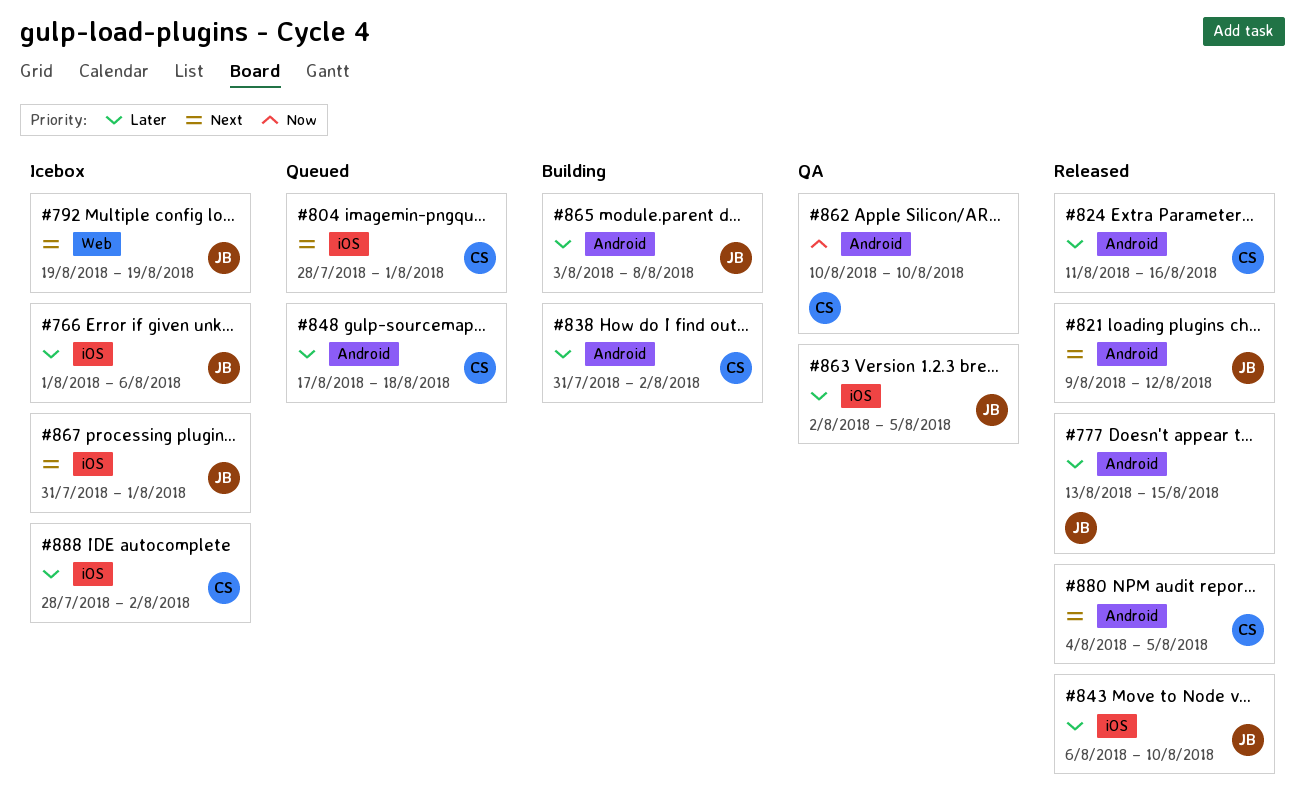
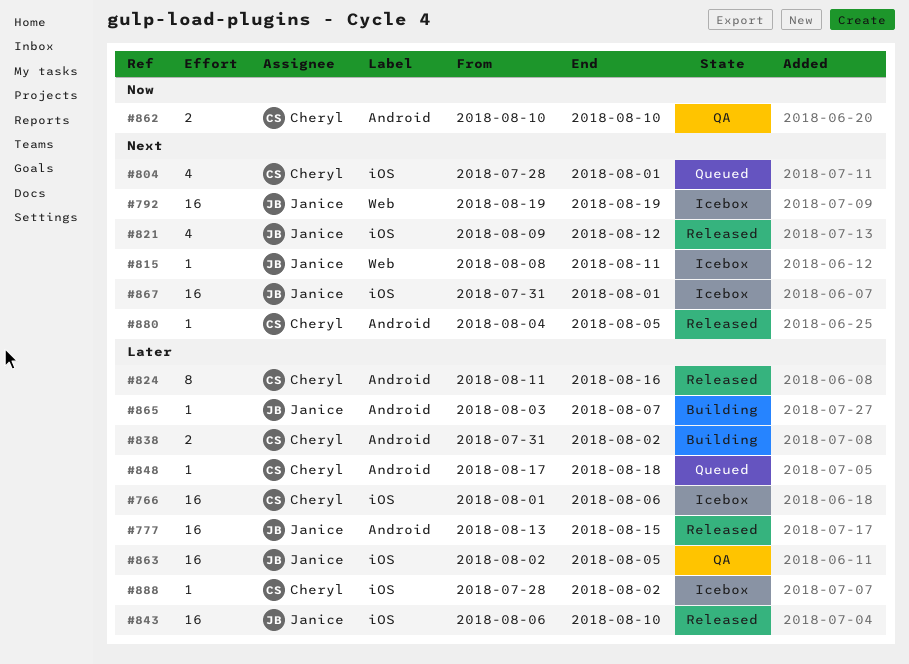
#766, owner: Janice -> Cheryl
#815: none -> present
#821, label: Android -> iOS
#865, due: Aug 8 -> Aug 7

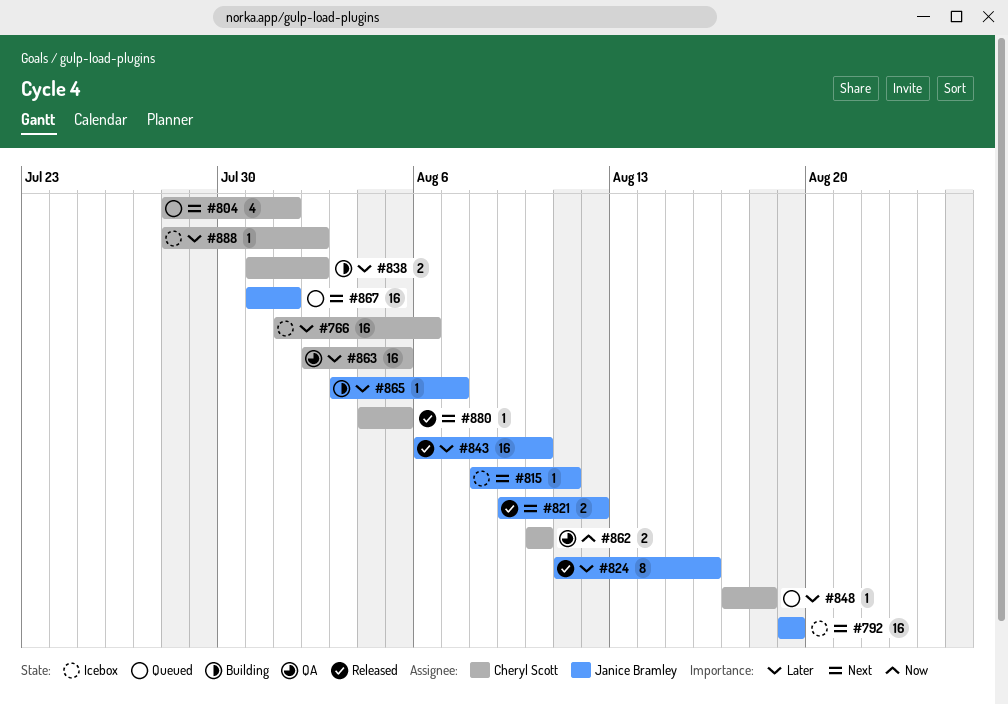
#777: present -> none
#821, estimate: 4 -> 2
#824, owner: Cheryl Scott -> Janice Bramley
#863, owner: Janice Bramley -> Cheryl Scott
#867, status: Icebox -> Queued

